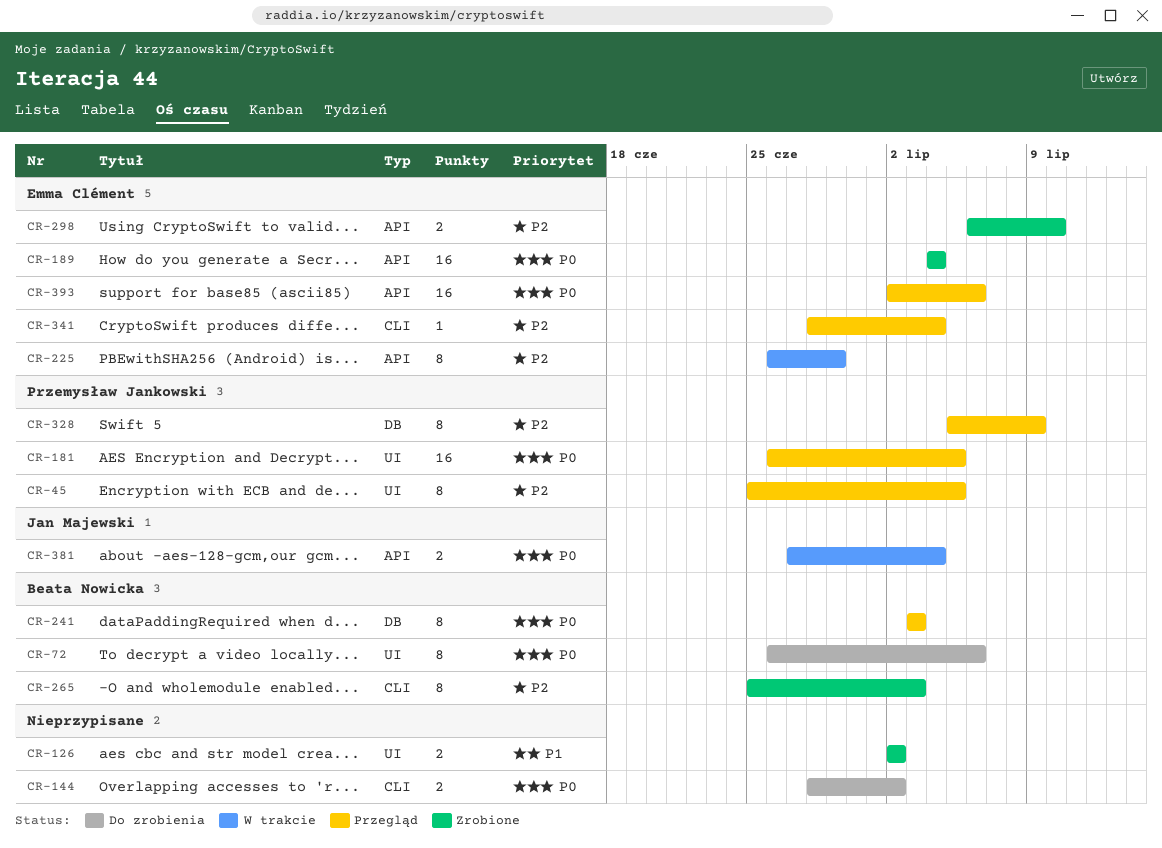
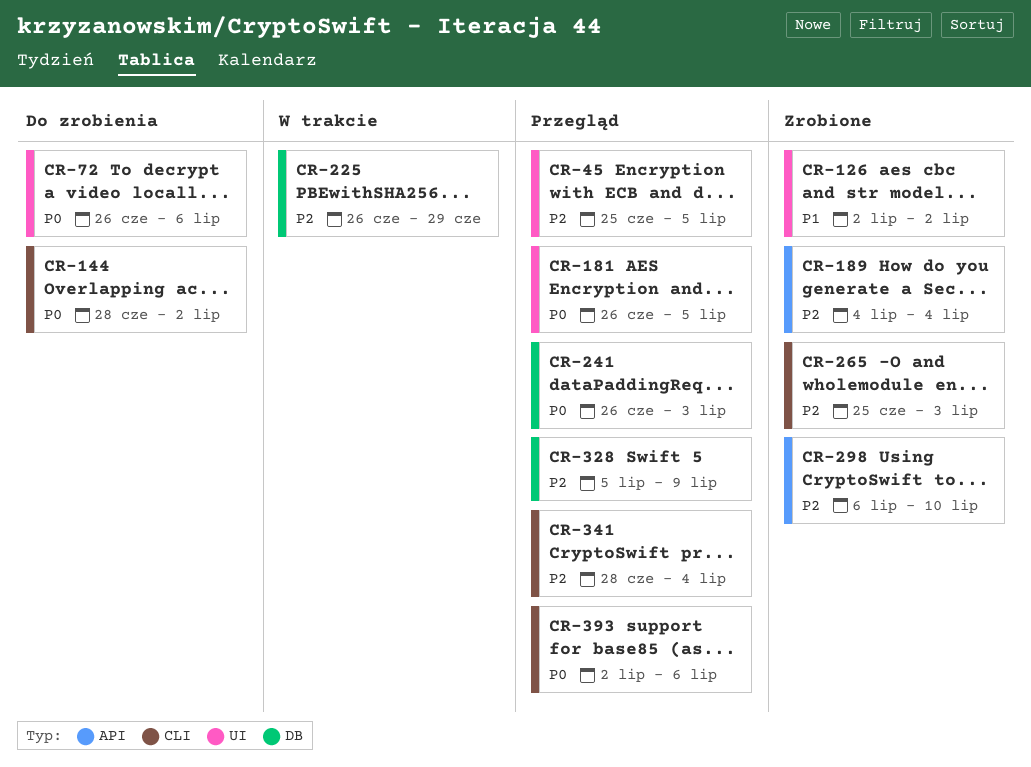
CR-189, priority: P0 -> P2
CR-225, label: API -> DB
CR-241, start: Jul 3 -> Jun 26
CR-381: present -> none
CR-393, label: API -> CLI

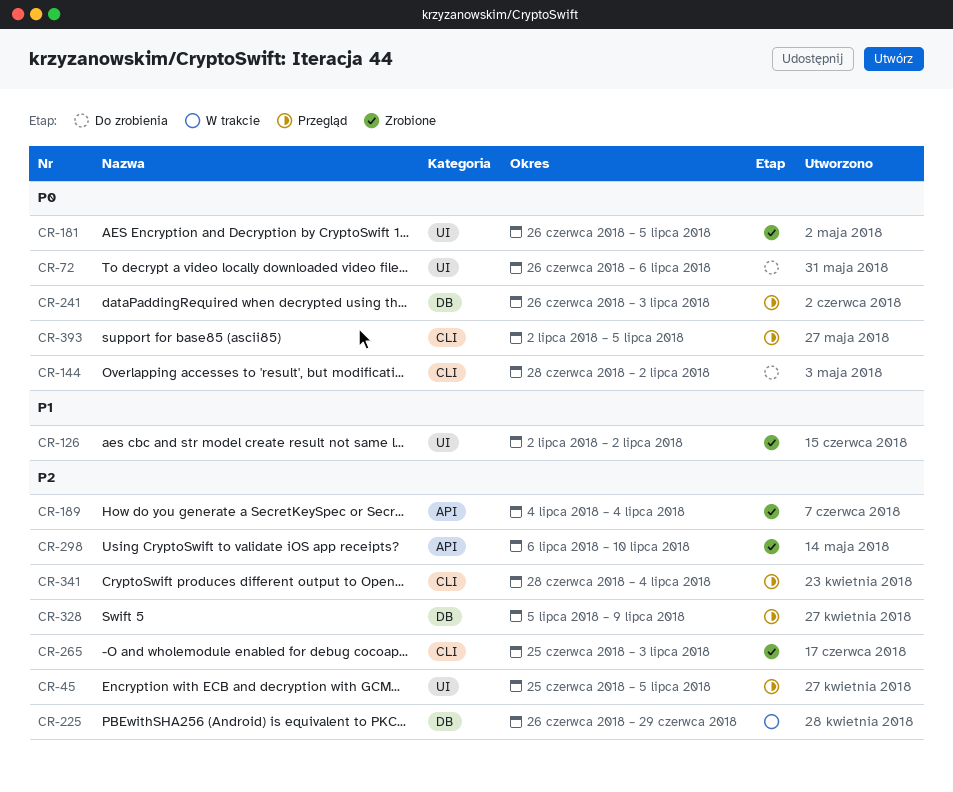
CR-181, status: Przegląd -> Zrobione
CR-393, due: Jul 6 -> Jul 5

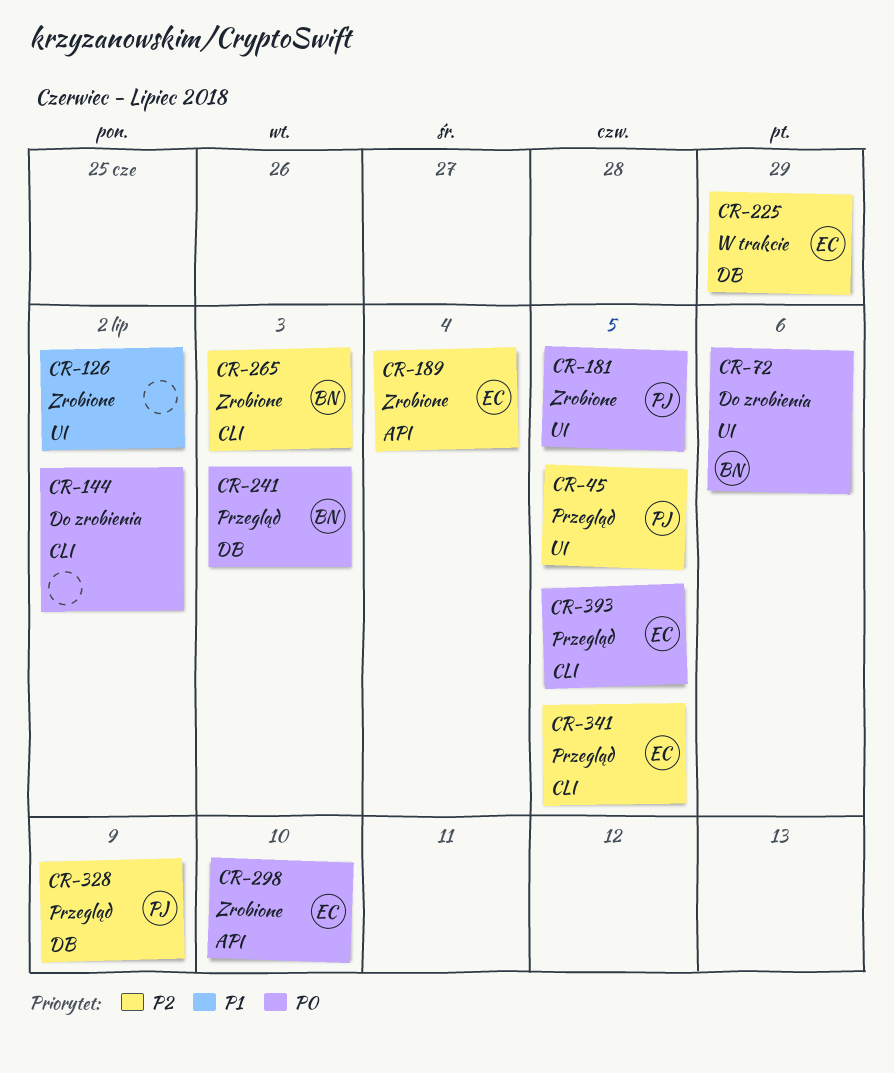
CR-298, priority: P2 -> P0
CR-341, due: Jul 4 -> Jul 5

